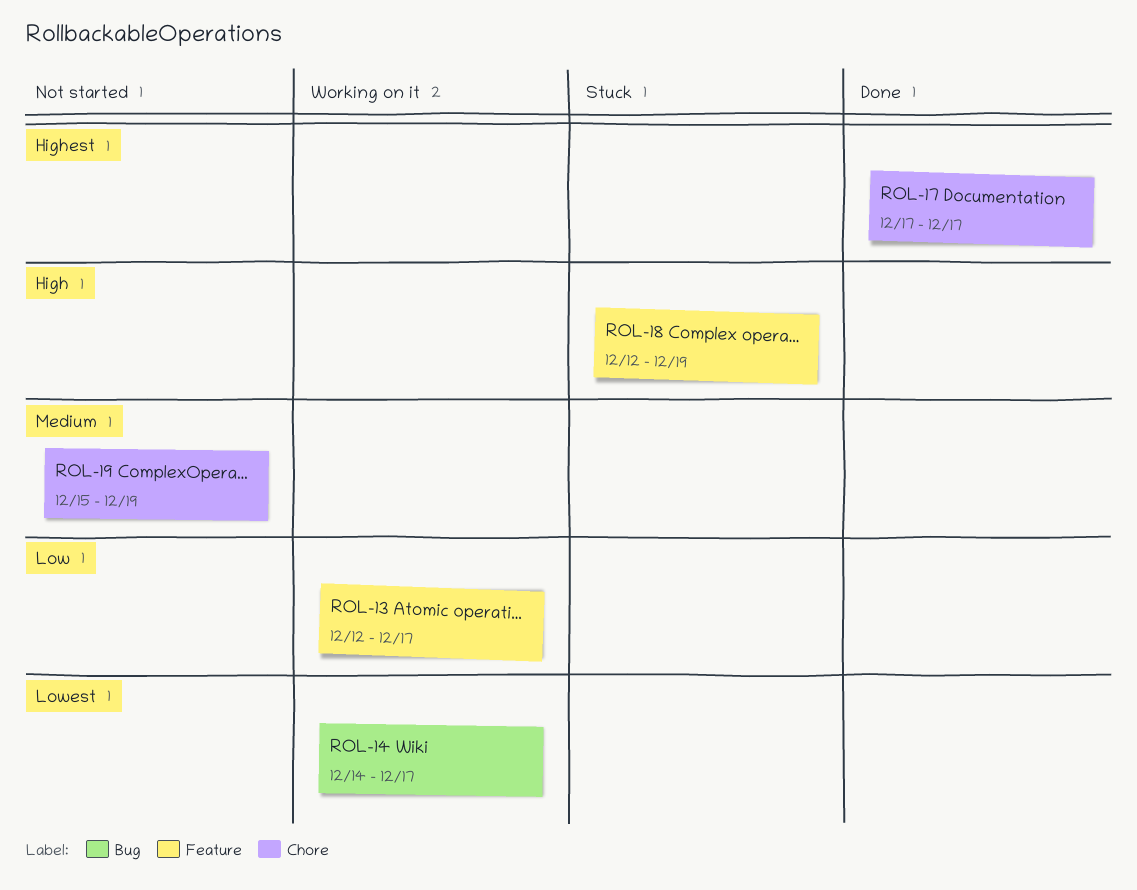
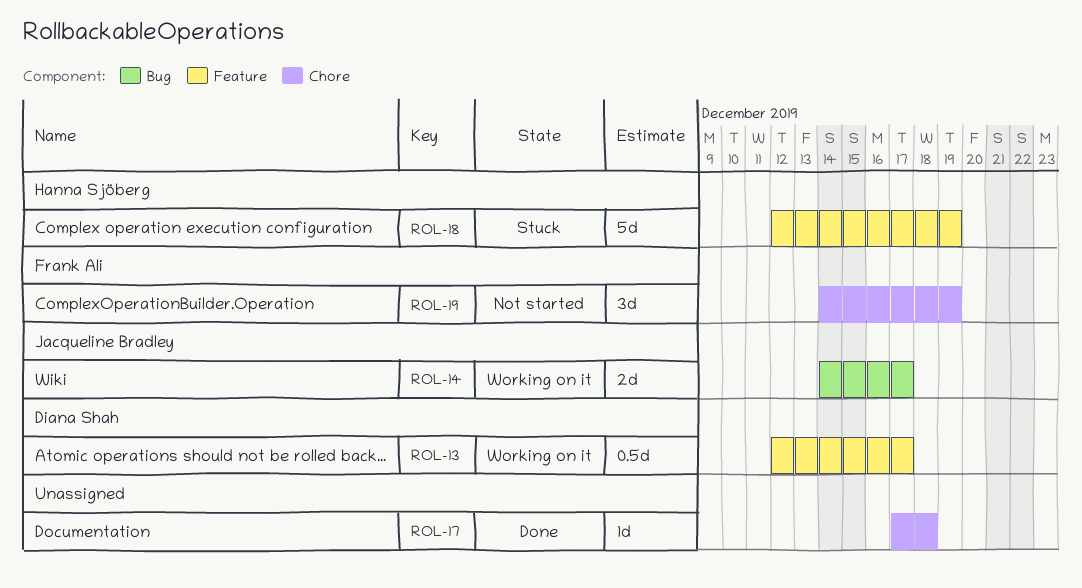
ROL-17, due: Dec 17 -> Dec 18
ROL-19, start: Dec 15 -> Dec 14

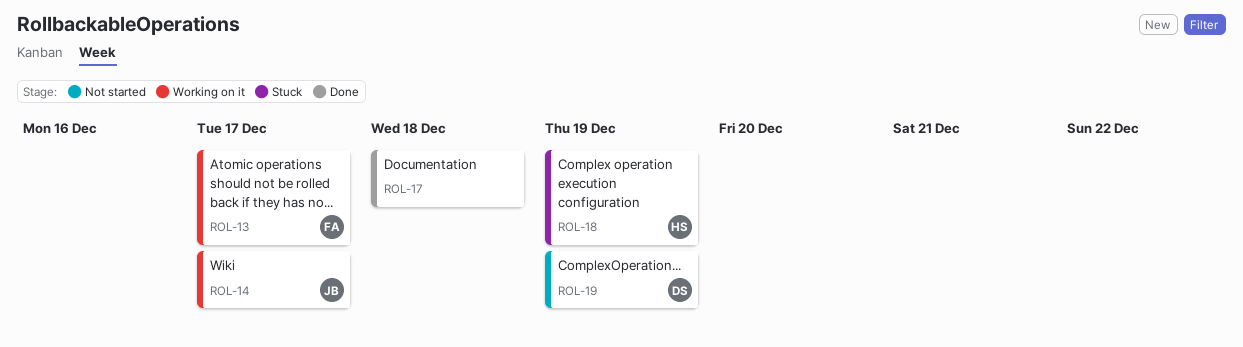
ROL-13, owner: Diana Shah -> Frank Ali
ROL-19, owner: Frank Ali -> Diana Shah

